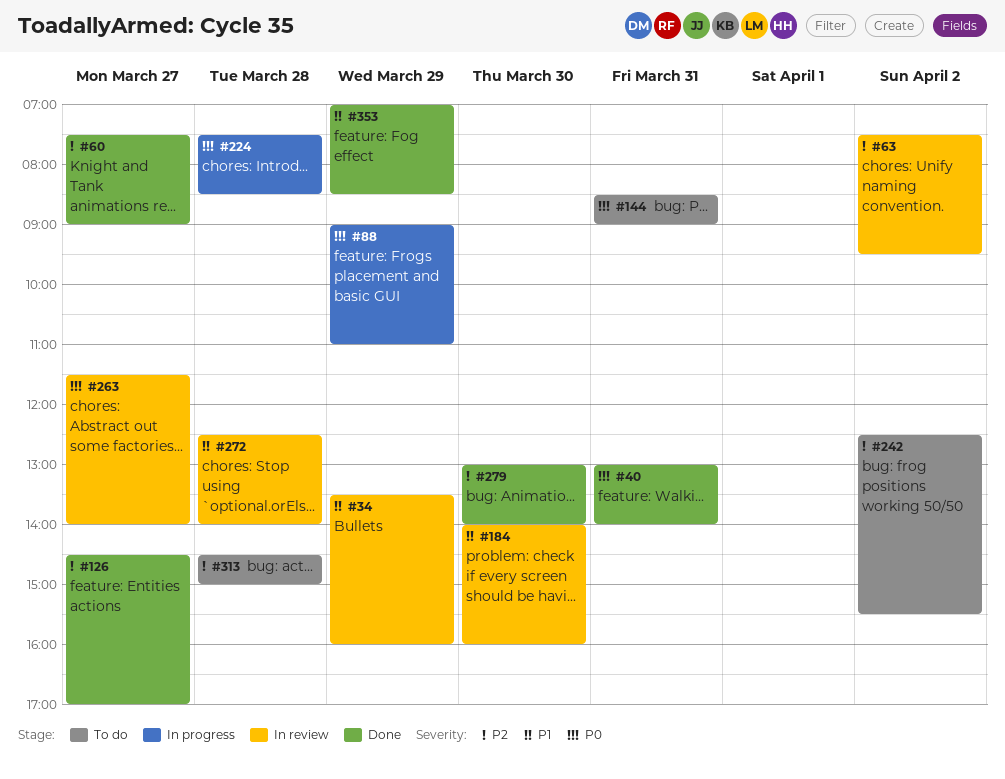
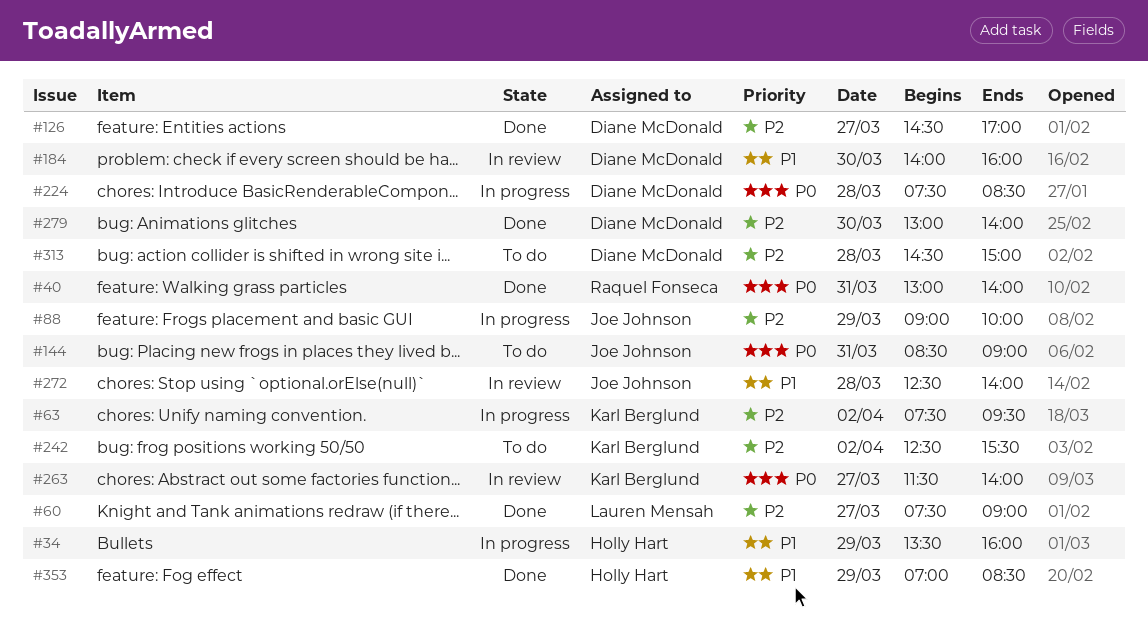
#34, status: In review -> In progress
#63, status: In review -> In progress
#88, priority: P0 -> P2
#88, ends: 11:00 -> 10:00

